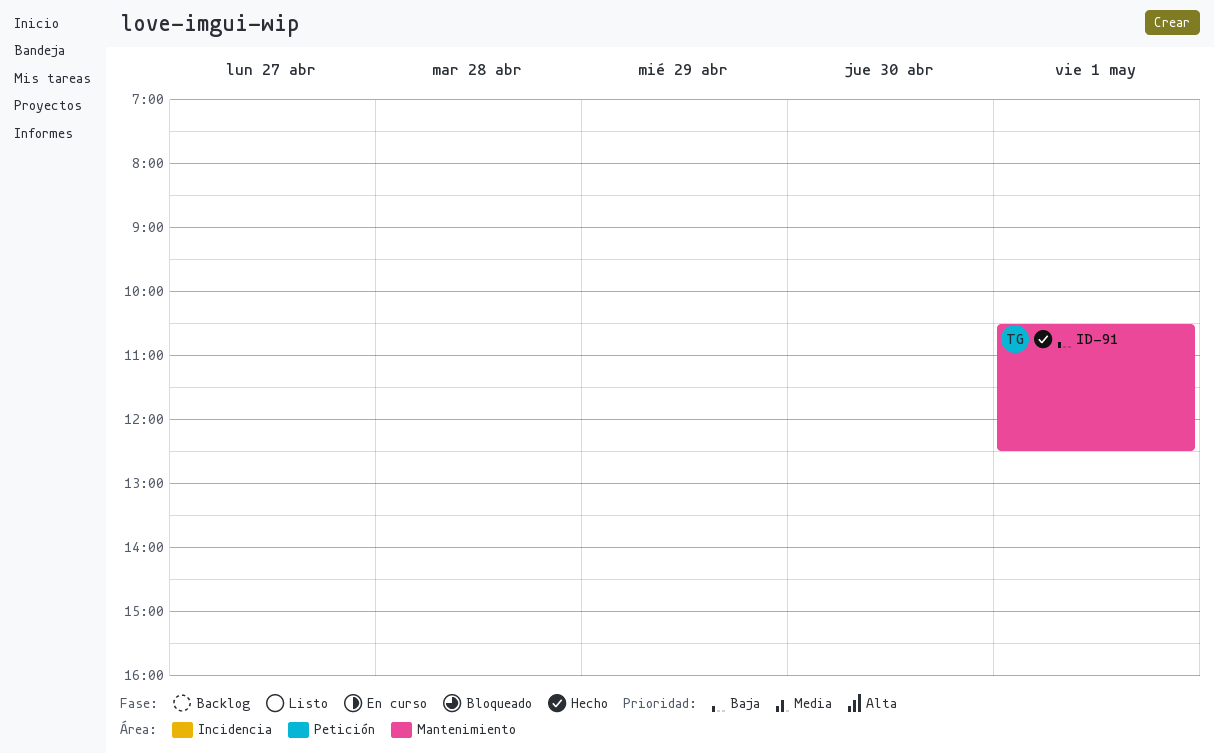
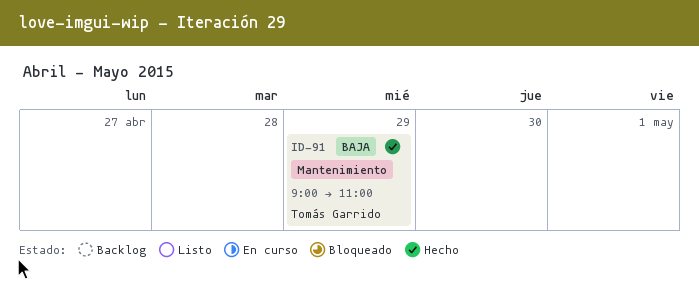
ID-91, day: May 1 -> Apr 29
ID-91, begins: 10:30 -> 09:00
ID-91, ends: 12:30 -> 11:00

